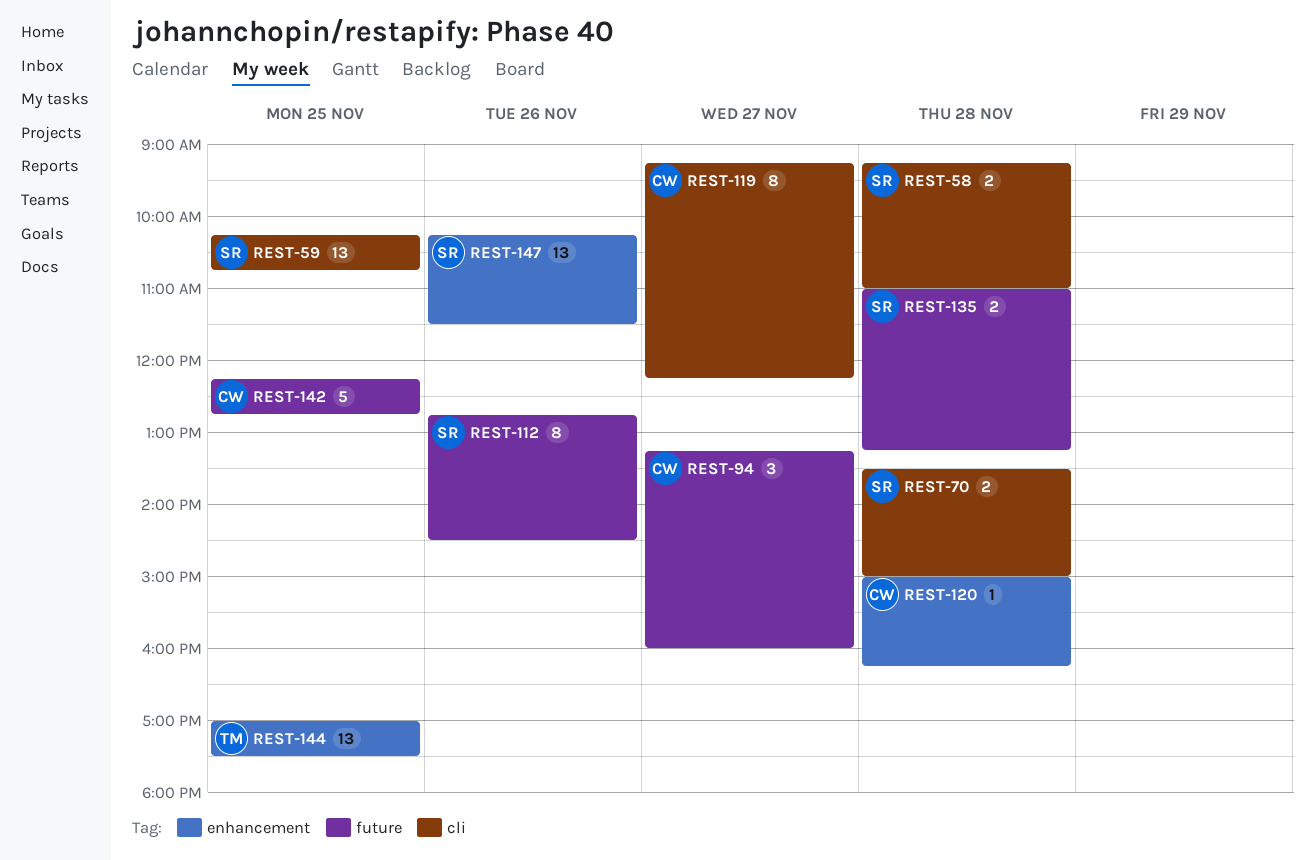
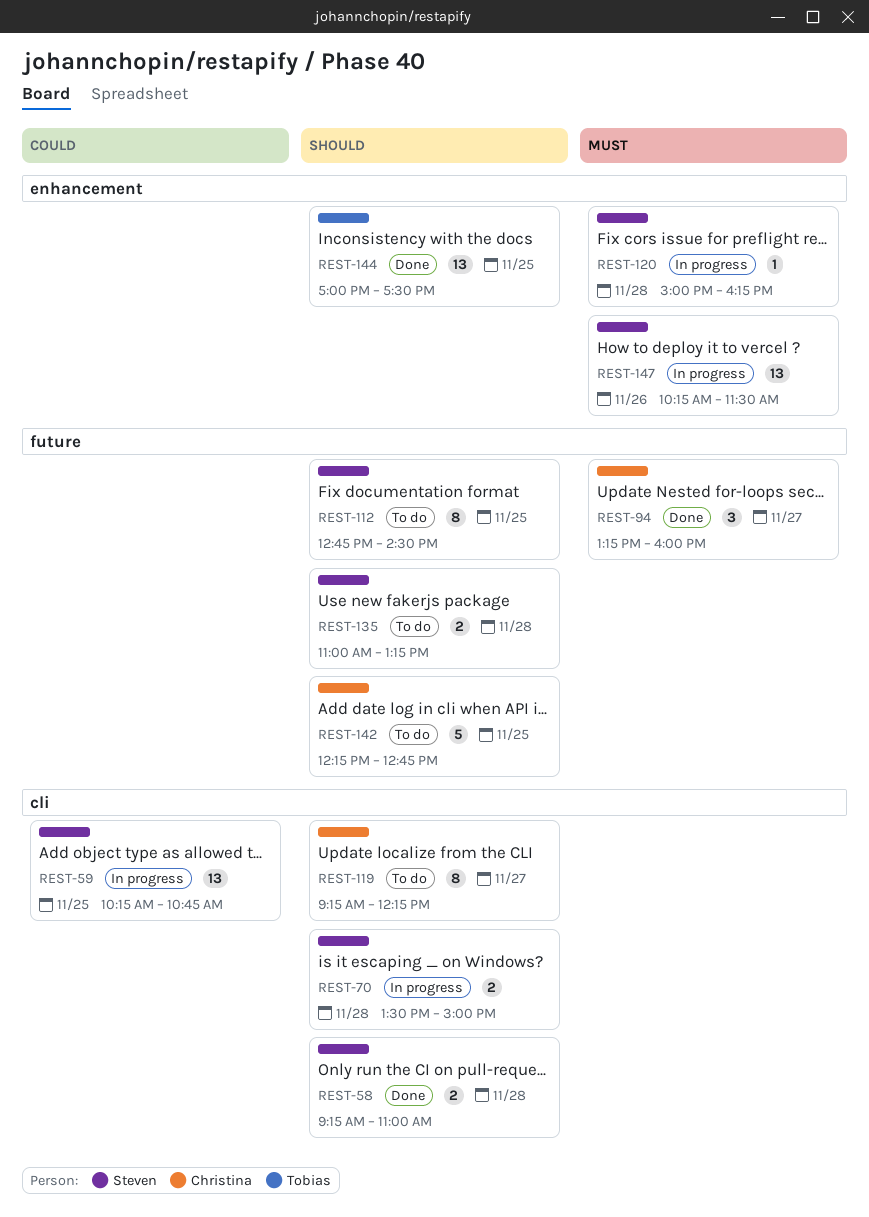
REST-112, day: Nov 26 -> Nov 25
REST-120, owner: Christina -> Steven

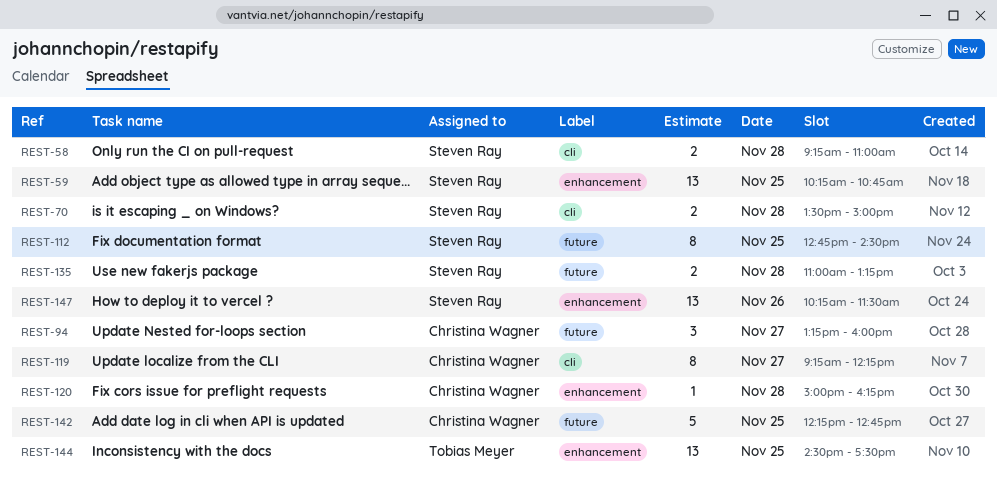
REST-59, label: cli -> enhancement
REST-120, owner: Steven Ray -> Christina Wagner
REST-144, begins: 17:00 -> 14:30

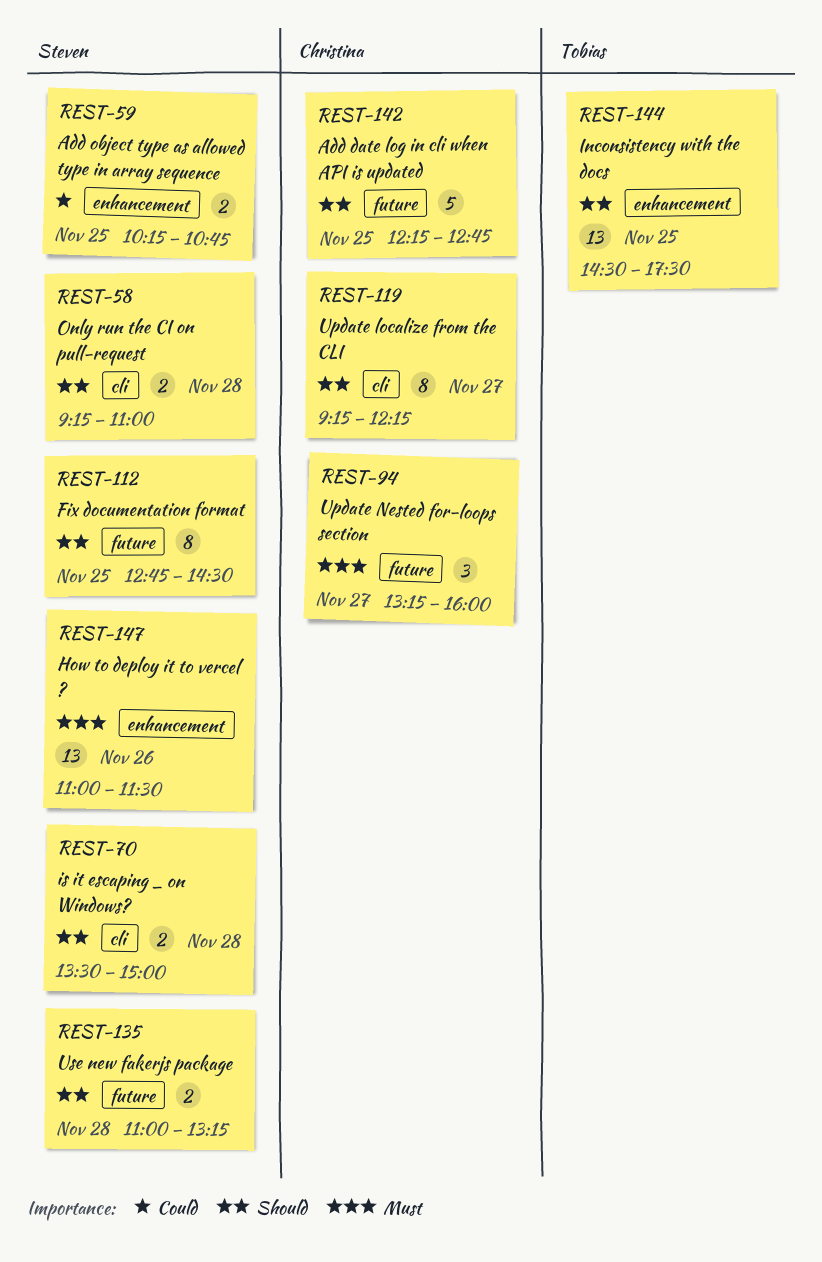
REST-59, estimate: 13 -> 2
REST-120: present -> none
REST-147, begins: 10:15 -> 11:00

